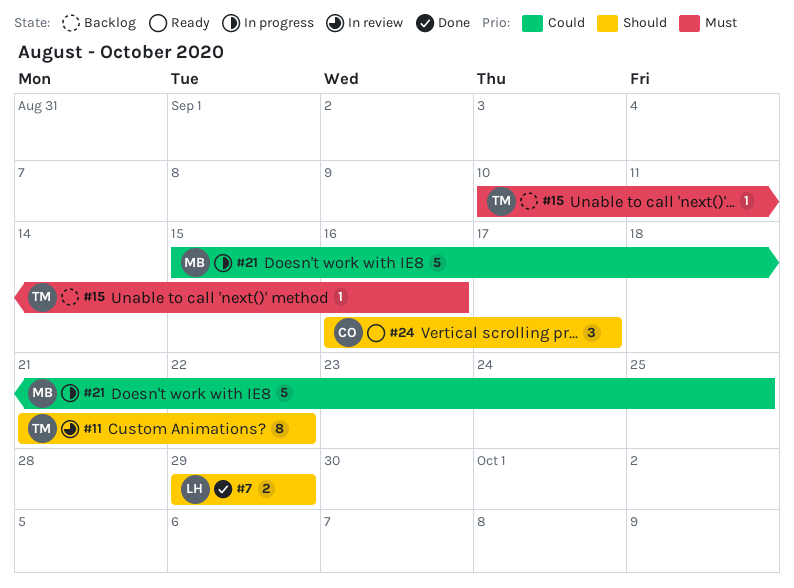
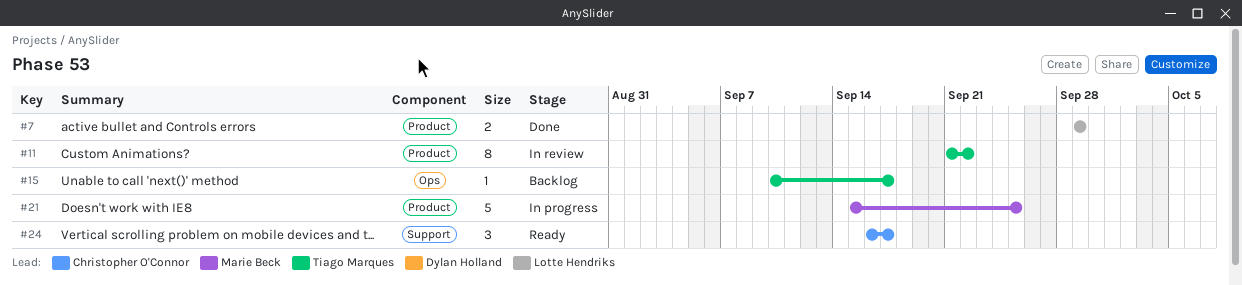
#15, due: Sep 16 -> Sep 17

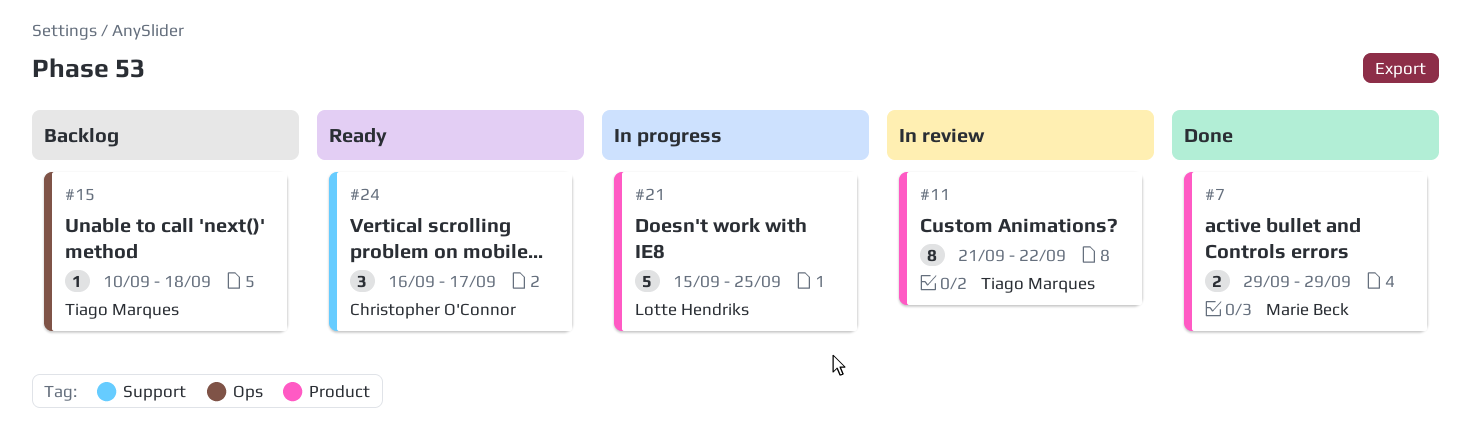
#7, owner: Lotte Hendriks -> Marie Beck
#15, due: Sep 17 -> Sep 18
#21, owner: Marie Beck -> Lotte Hendriks

